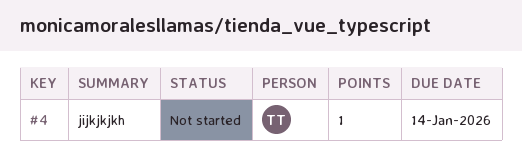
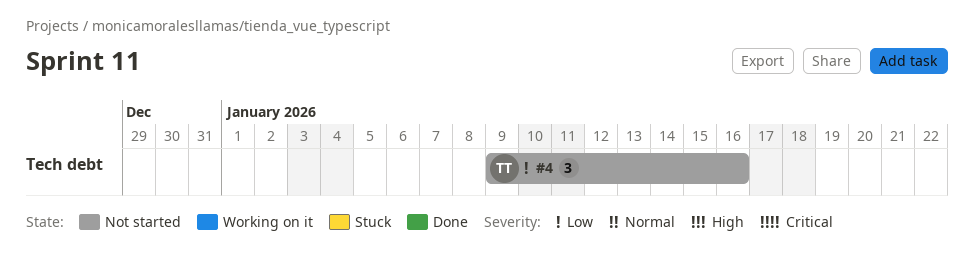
#4, estimate: 1 -> 3
#4, due: Jan 14 -> Jan 16

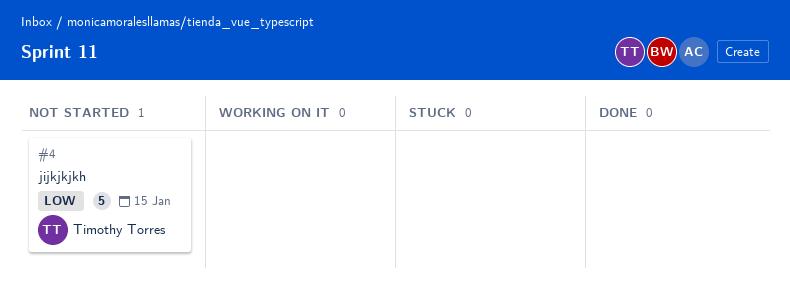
#4, estimate: 3 -> 5
#4, due: Jan 16 -> Jan 15

